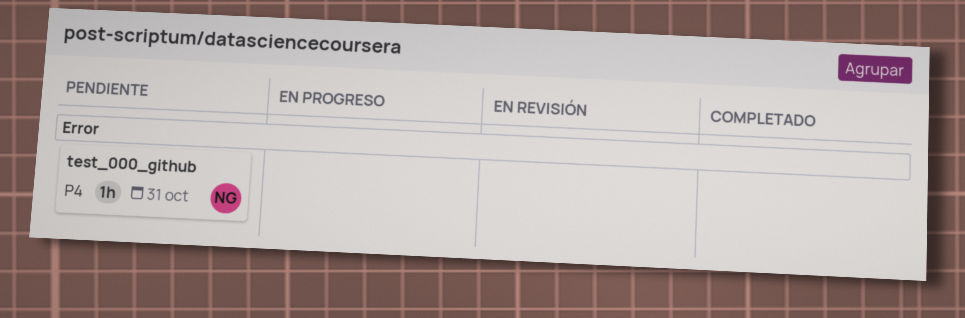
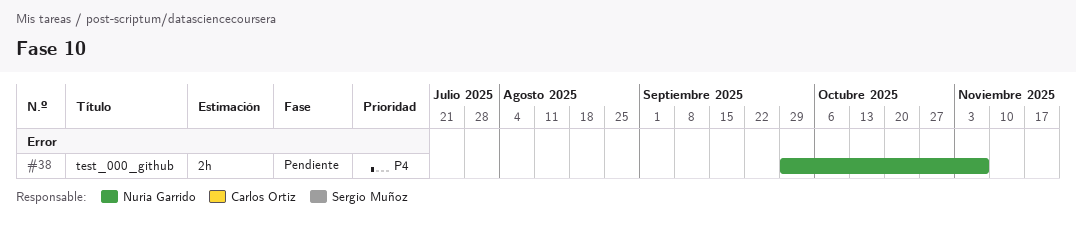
test_000_github, estimate: 1h -> 2h
test_000_github, due: Oct 31 -> Nov 7

